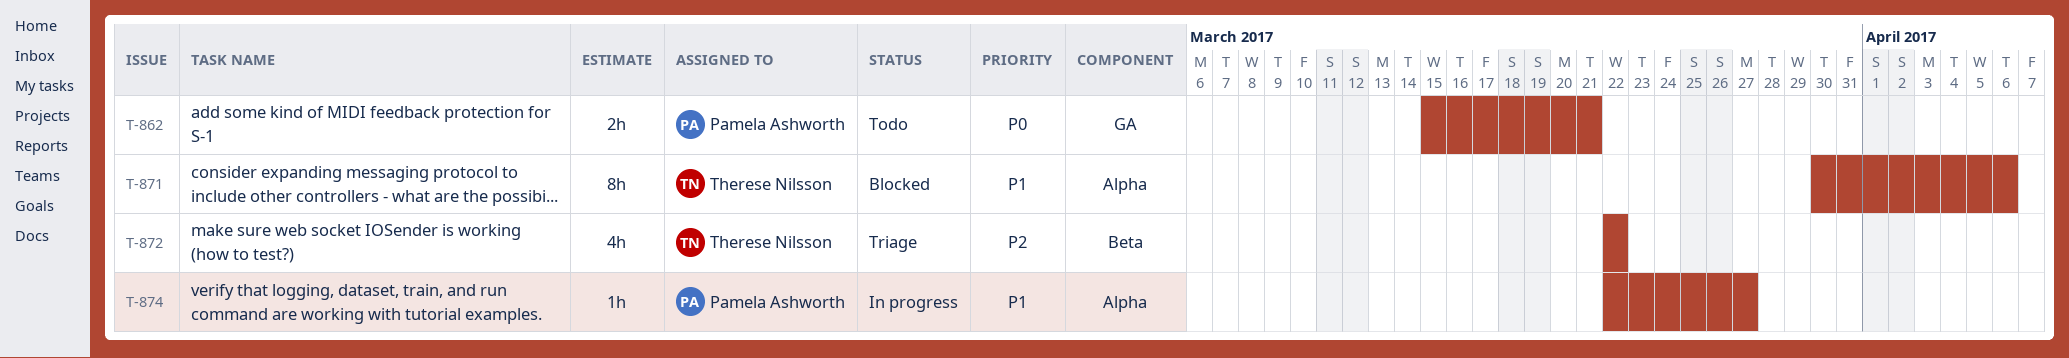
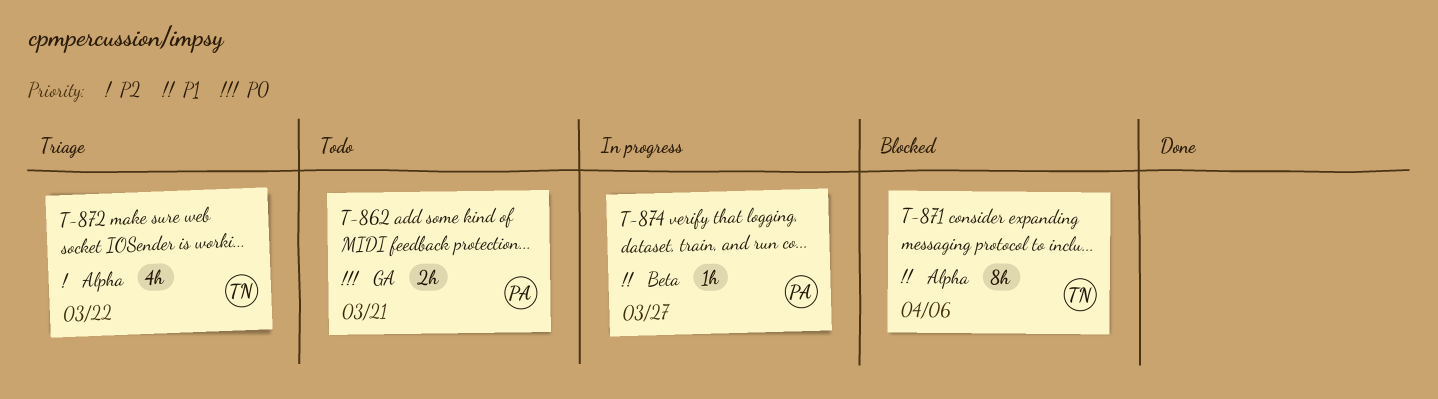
T-872, label: Beta -> Alpha
T-874, label: Alpha -> Beta

